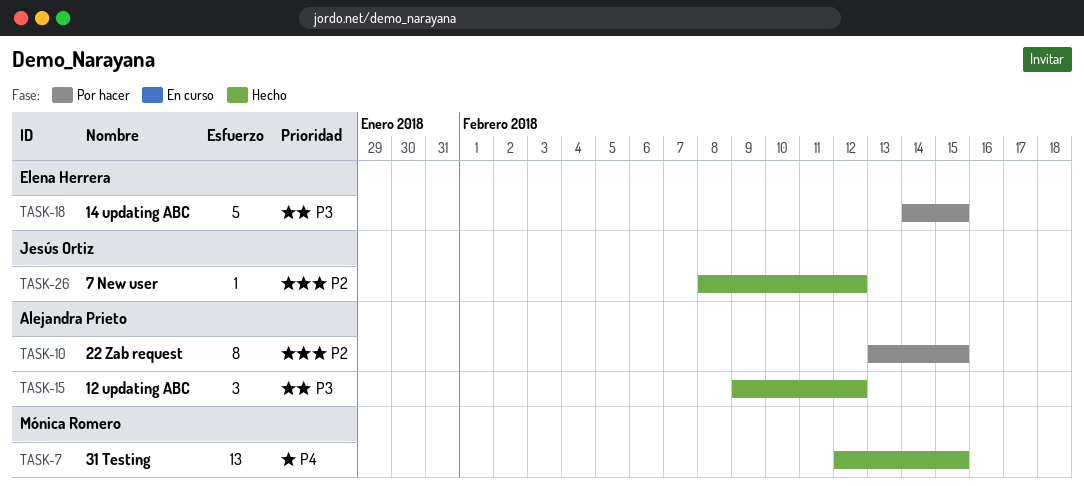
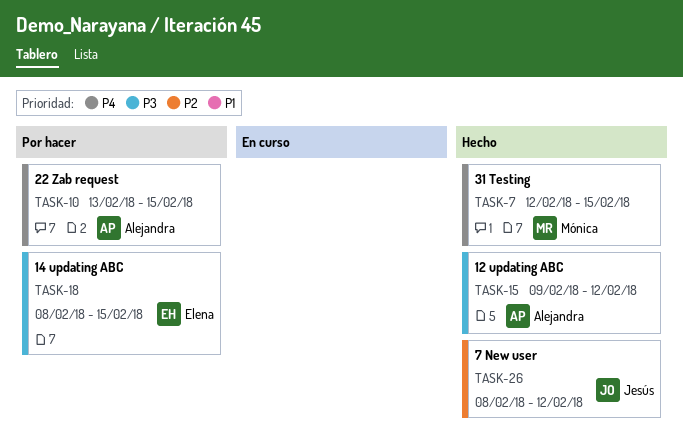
TASK-10, priority: P2 -> P4
TASK-18, start: Feb 14 -> Feb 8

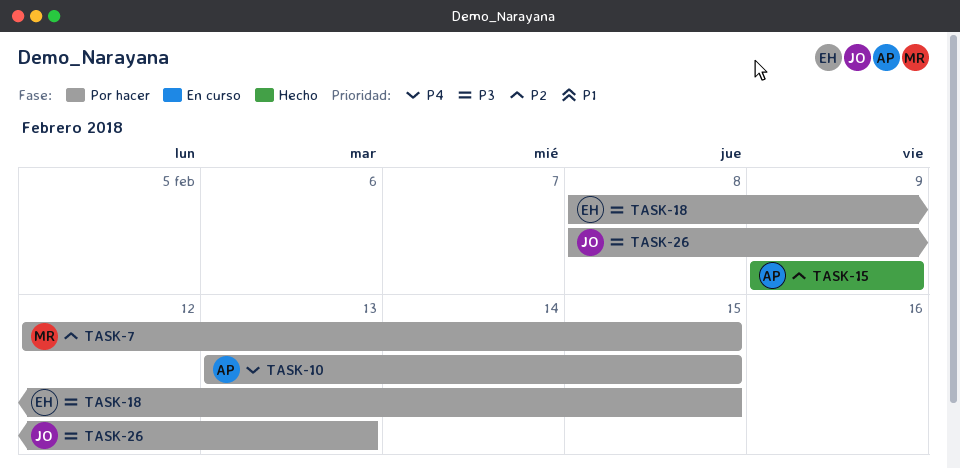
TASK-7, status: Hecho -> Por hacer
TASK-7, priority: P4 -> P2
TASK-15, priority: P3 -> P2
TASK-15, due: Feb 12 -> Feb 9
TASK-26, status: Hecho -> Por hacer
TASK-26, priority: P2 -> P3
TASK-26, due: Feb 12 -> Feb 13

